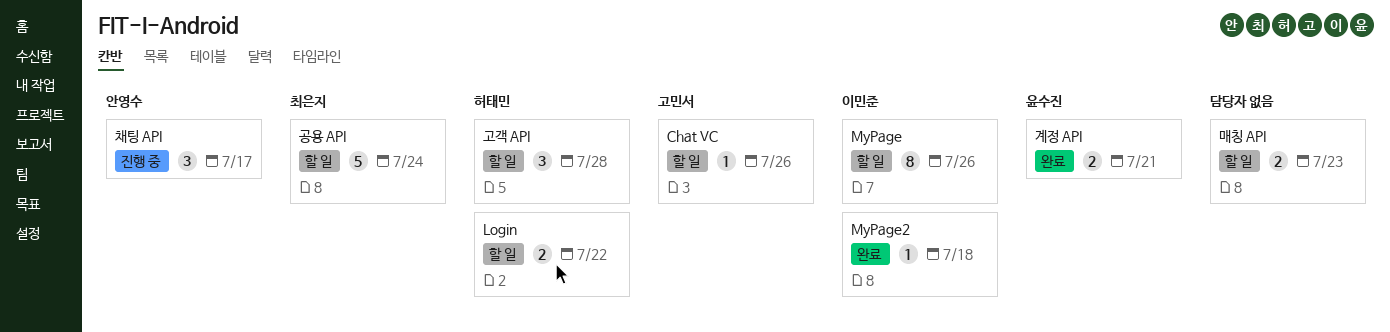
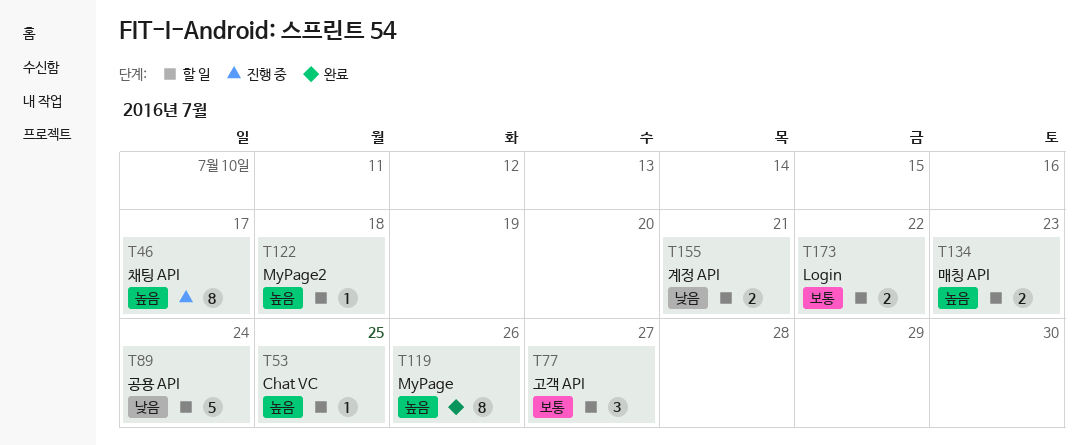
Chat VC, due: Jul 26 -> Jul 25
MyPage, status: 할 일 -> 완료
MyPage2, status: 완료 -> 할 일
계정 API, status: 완료 -> 할 일
고객 API, due: Jul 28 -> Jul 27
채팅 API, estimate: 3 -> 8

